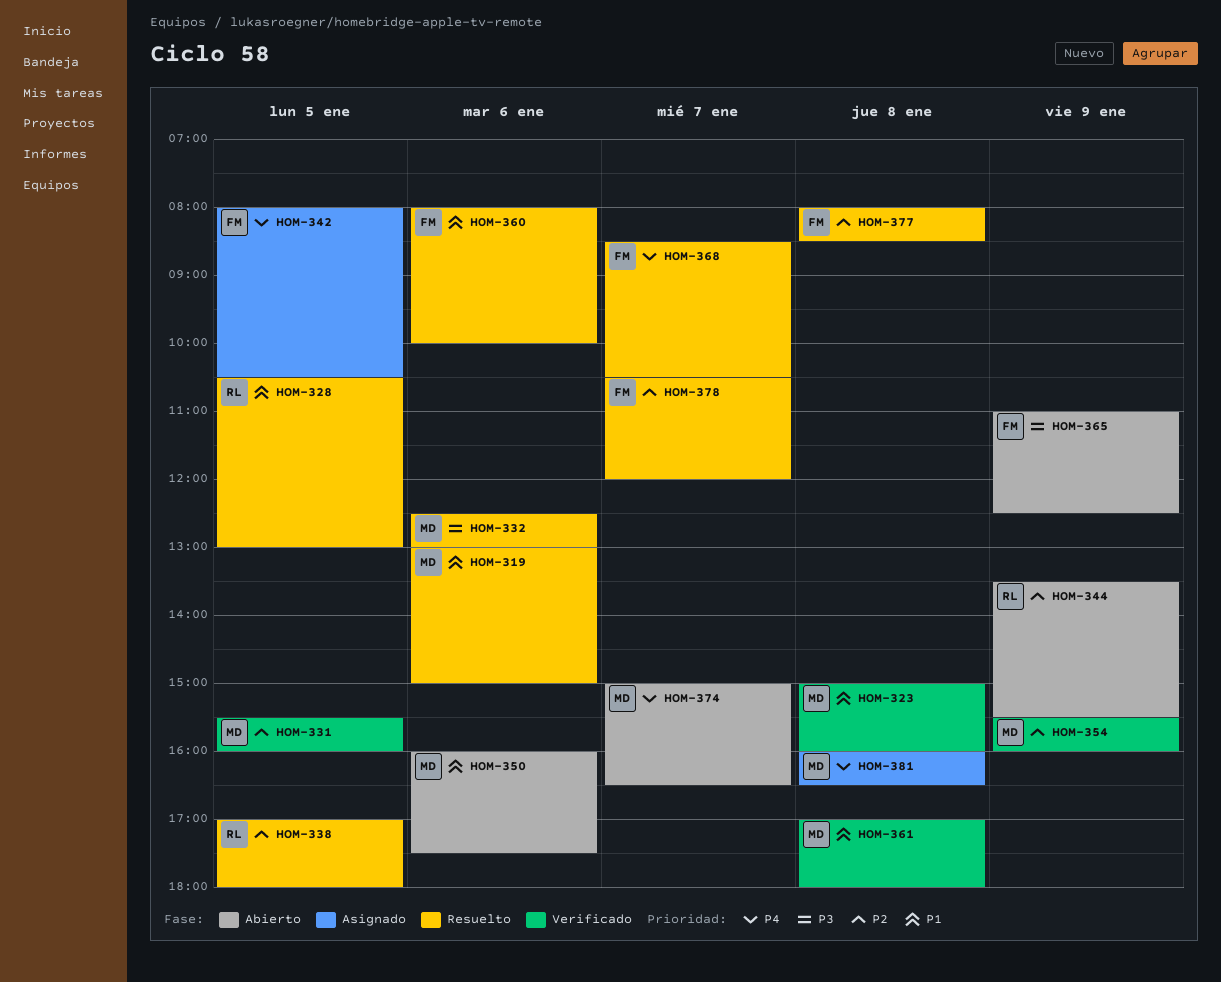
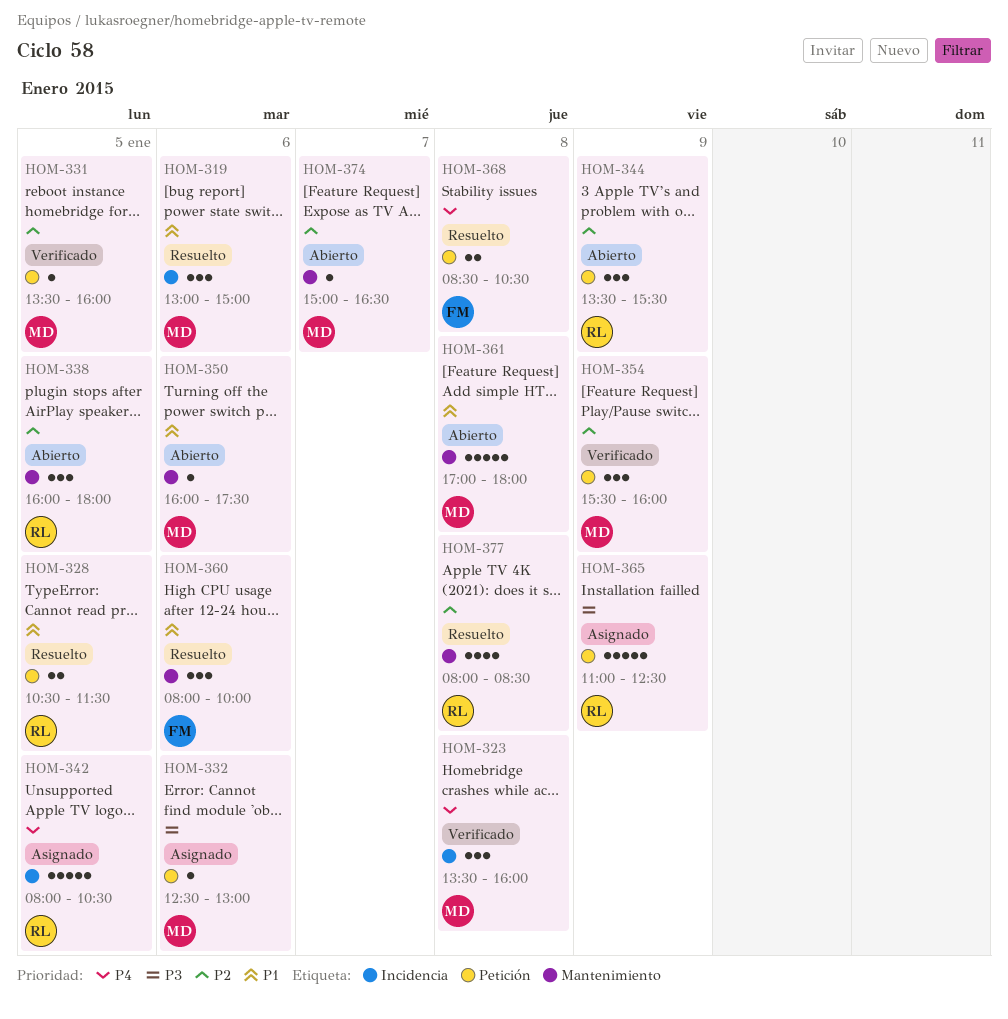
HOM-323, priority: P1 -> P4
HOM-323, begins: 15:00 -> 13:30
HOM-328, ends: 13:00 -> 11:30
HOM-331, begins: 15:30 -> 13:30
HOM-332, status: Resuelto -> Asignado
HOM-338, status: Resuelto -> Abierto
HOM-338, begins: 17:00 -> 16:00
HOM-342, owner: FM -> RL
HOM-361, status: Verificado -> Abierto
HOM-365, status: Abierto -> Asignado
HOM-365, owner: FM -> RL
HOM-368, day: Jan 7 -> Jan 8
HOM-374, priority: P4 -> P2
HOM-377, owner: FM -> RL
HOM-378: present -> none
HOM-381: present -> none

